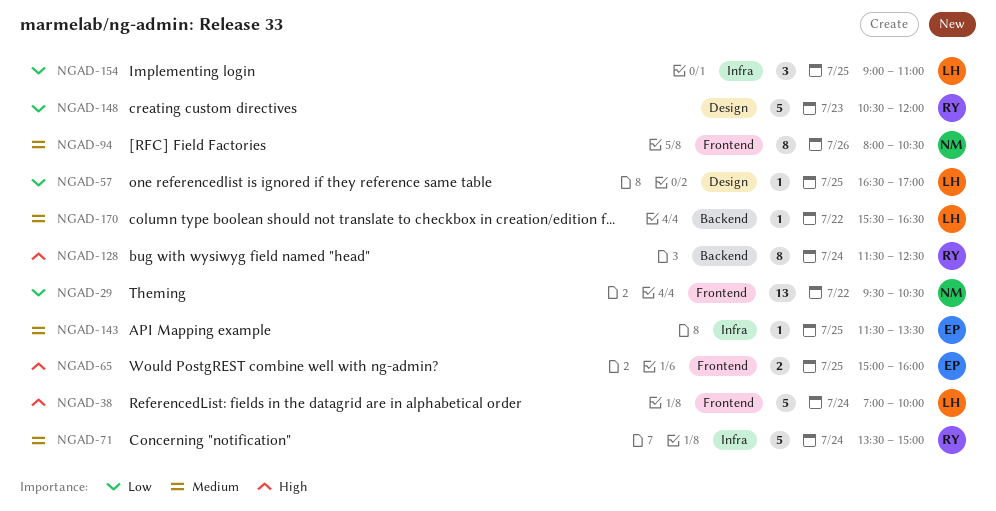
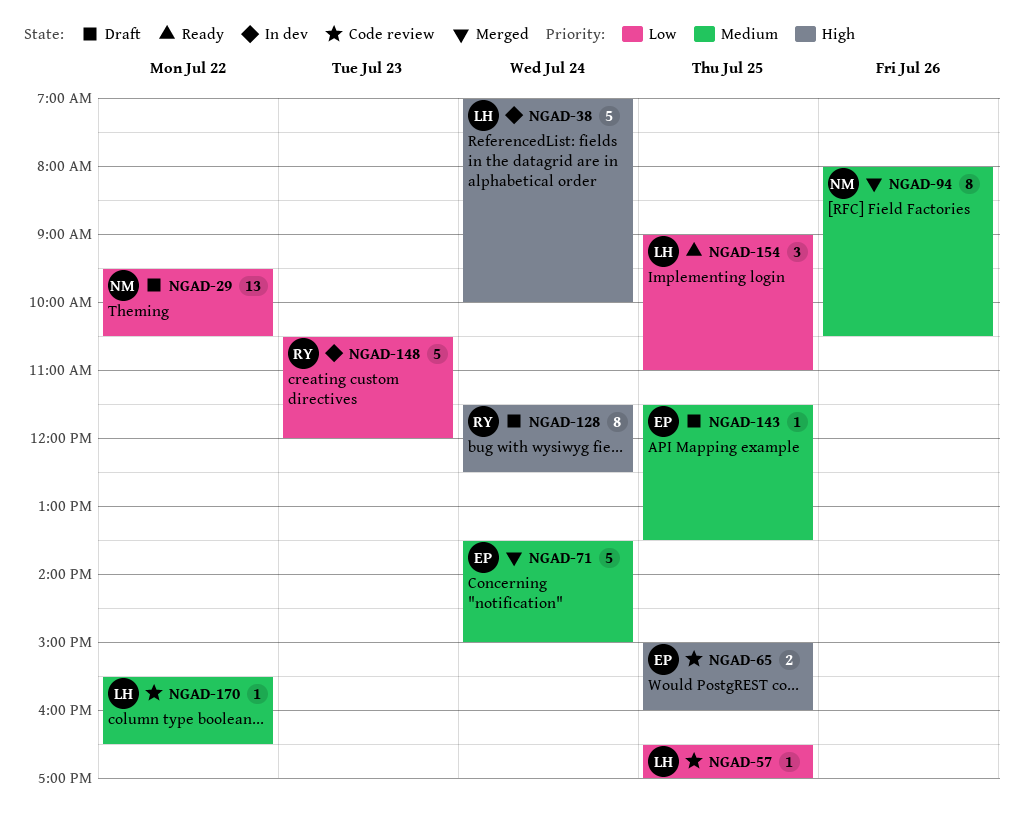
NGAD-71, owner: RY -> EP

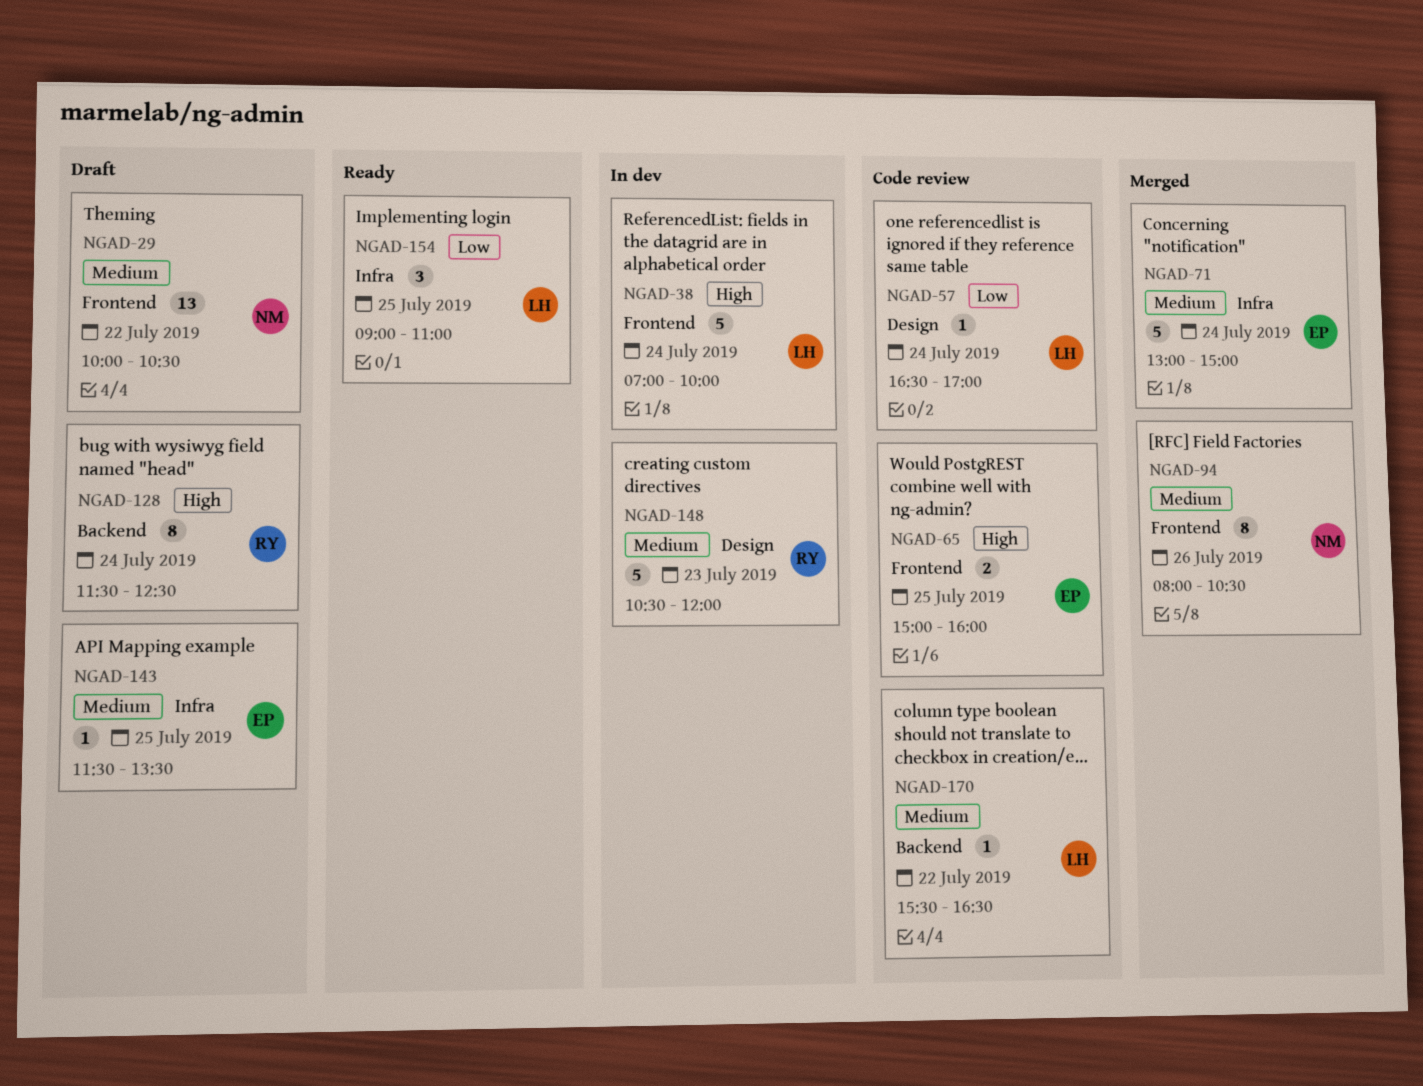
NGAD-29, priority: Low -> Medium
NGAD-29, begins: 09:30 -> 10:00
NGAD-57, day: Jul 25 -> Jul 24
NGAD-71, begins: 13:30 -> 13:00
NGAD-148, priority: Low -> Medium

